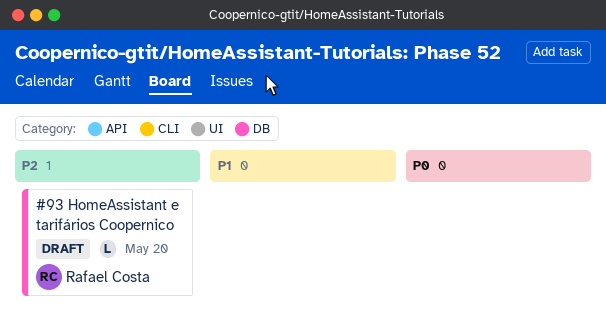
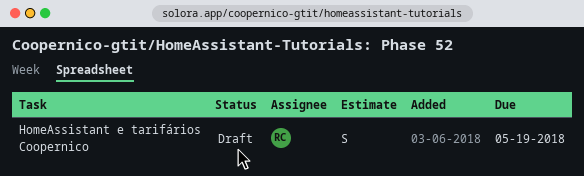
HomeAssistant e tarifários Coopernico, estimate: L -> S
HomeAssistant e tarifários Coopernico, due: May 20 -> May 19

